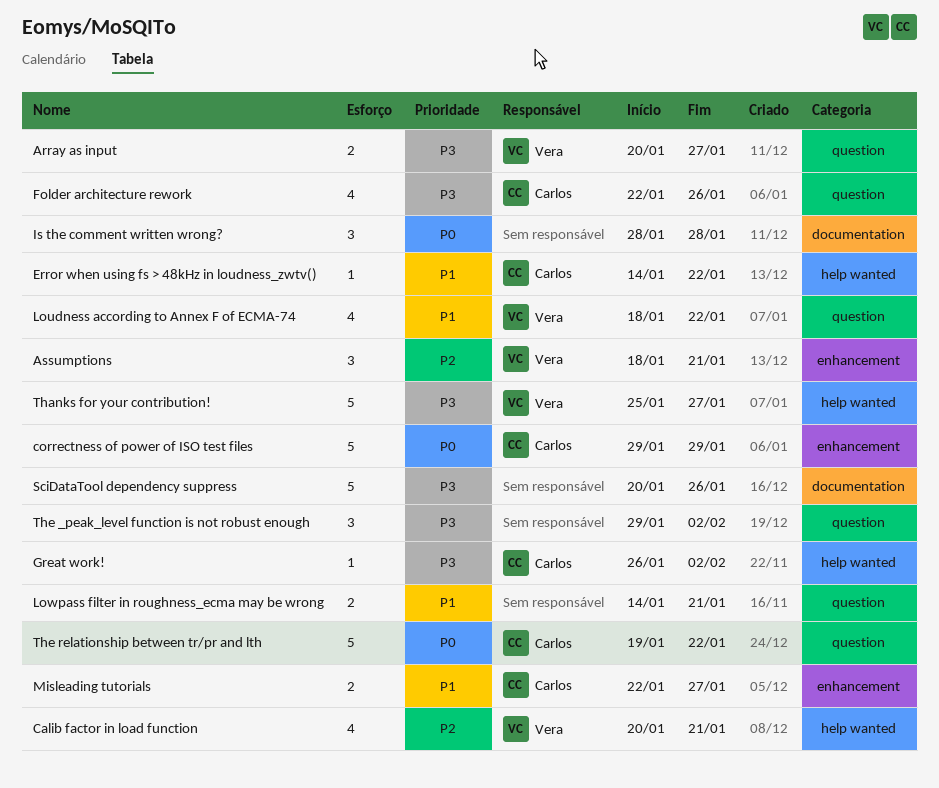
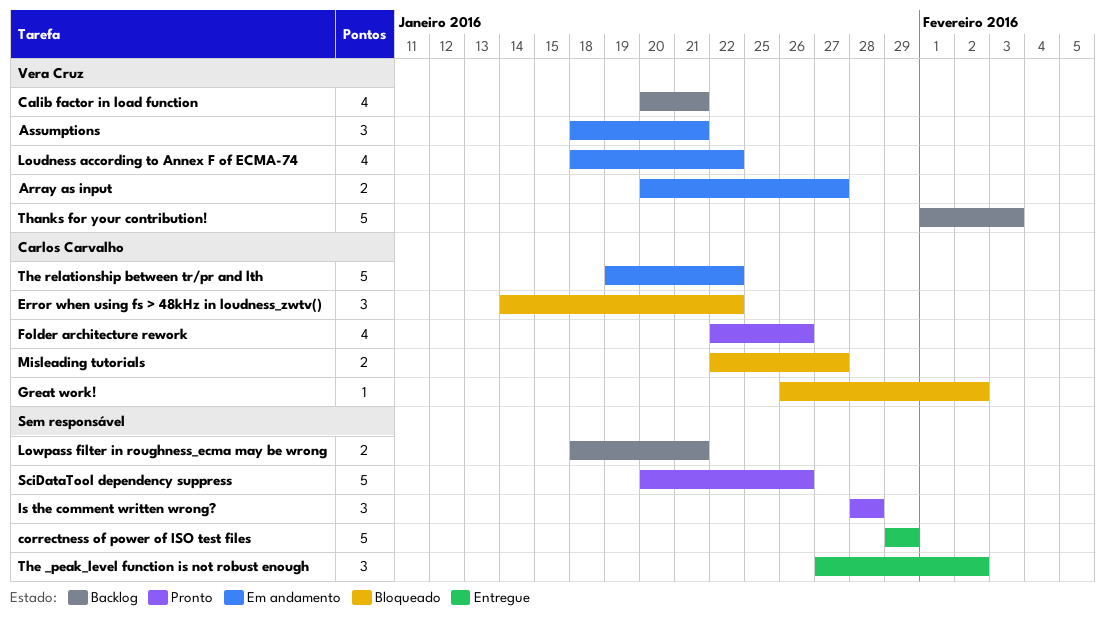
correctness of power of ISO test files, owner: Carlos Carvalho -> none
Error when using fs > 48kHz in loudness_zwtv(), estimate: 1 -> 3
Lowpass filter in roughness_ecma may be wrong, start: Jan 14 -> Jan 18
Thanks for your contribution!, start: Jan 25 -> Feb 1
Thanks for your contribution!, due: Jan 27 -> Feb 3
The _peak_level function is not robust enough, start: Jan 29 -> Jan 27

